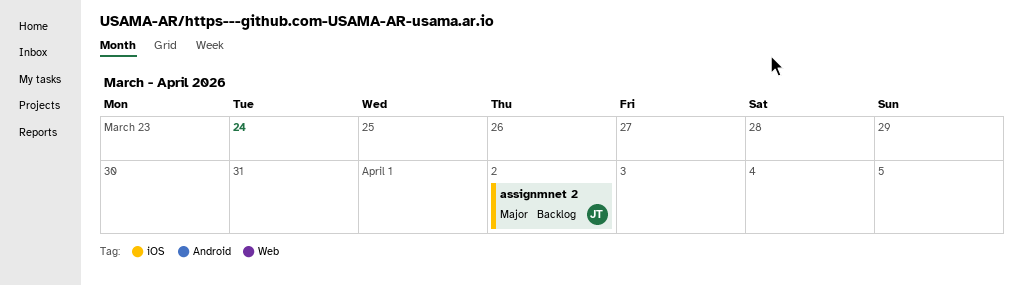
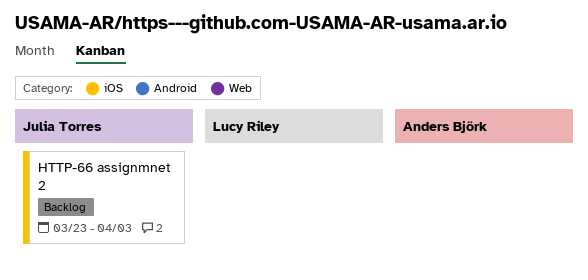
assignmnet 2, due: Apr 2 -> Apr 3

